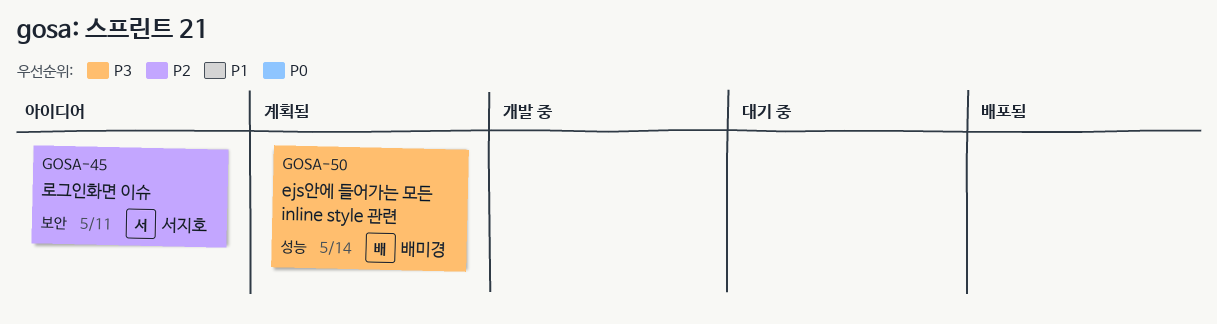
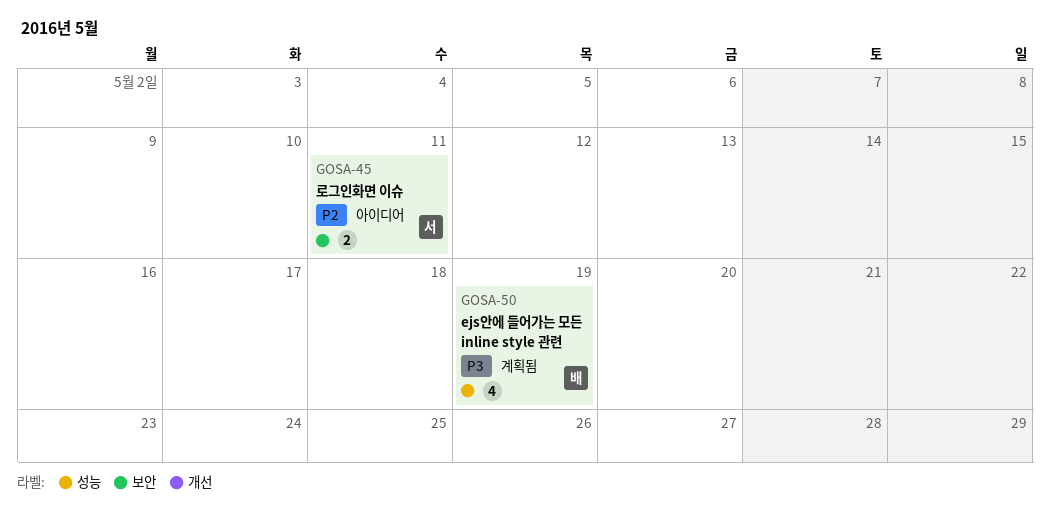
GOSA-50, due: May 14 -> May 19

